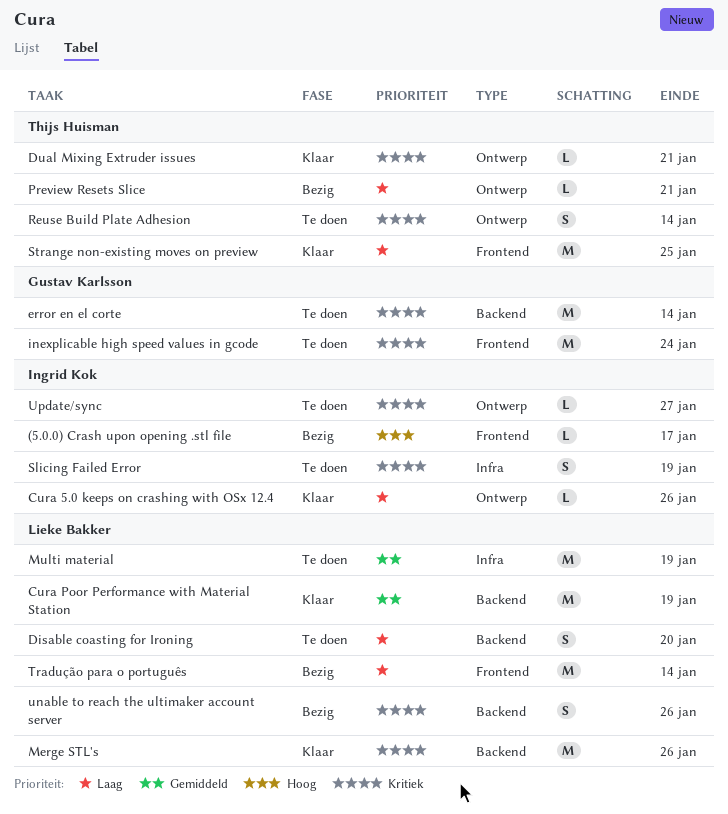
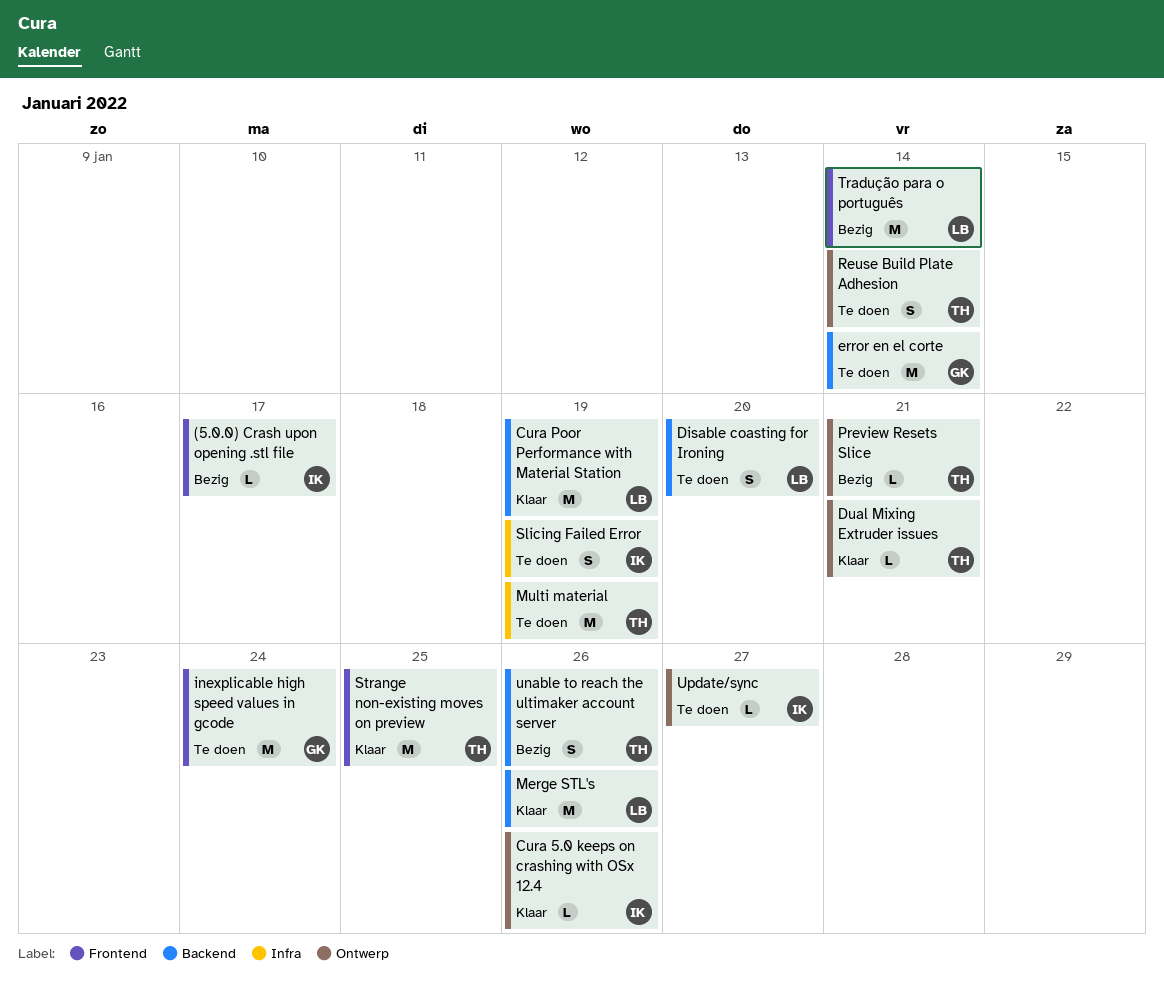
Multi material, owner: Lieke Bakker -> Thijs Huisman
unable to reach the ultimaker account server, owner: Lieke Bakker -> Thijs Huisman

